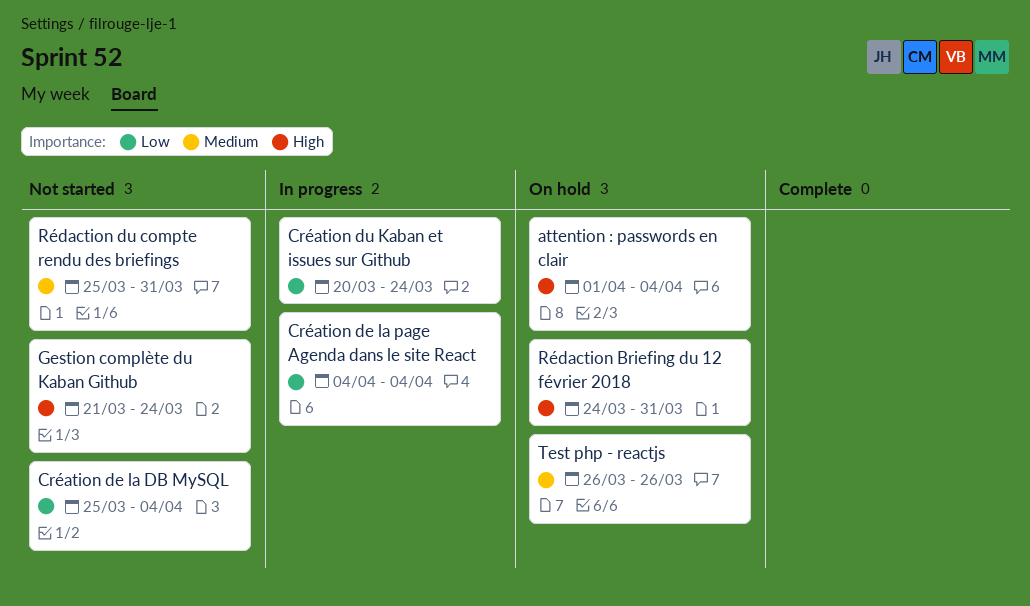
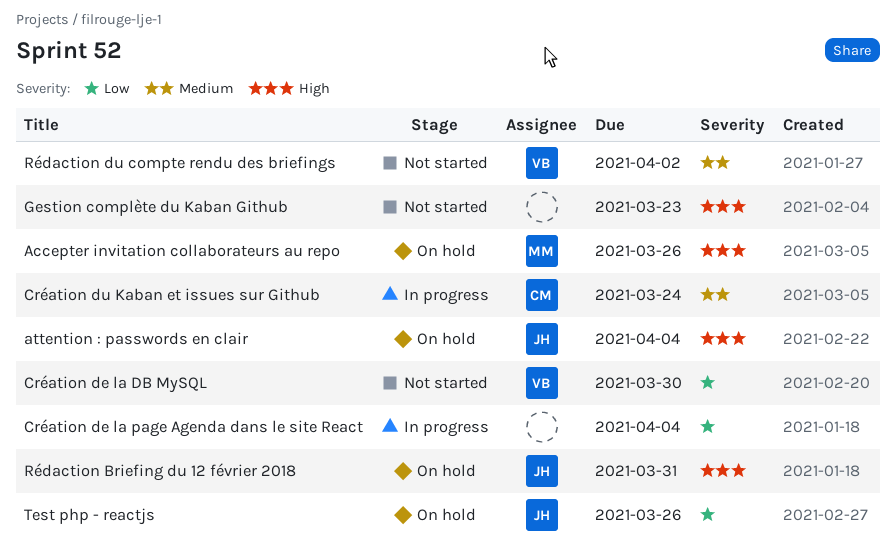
Accepter invitation collaborateurs au repo: none -> present
Création de la DB MySQL, due: Apr 4 -> Mar 30
Création du Kaban et issues sur Github, priority: Low -> Medium
Gestion complète du Kaban Github, due: Mar 24 -> Mar 23
Rédaction du compte rendu des briefings, due: Mar 31 -> Apr 2
Test php - reactjs, priority: Medium -> Low

